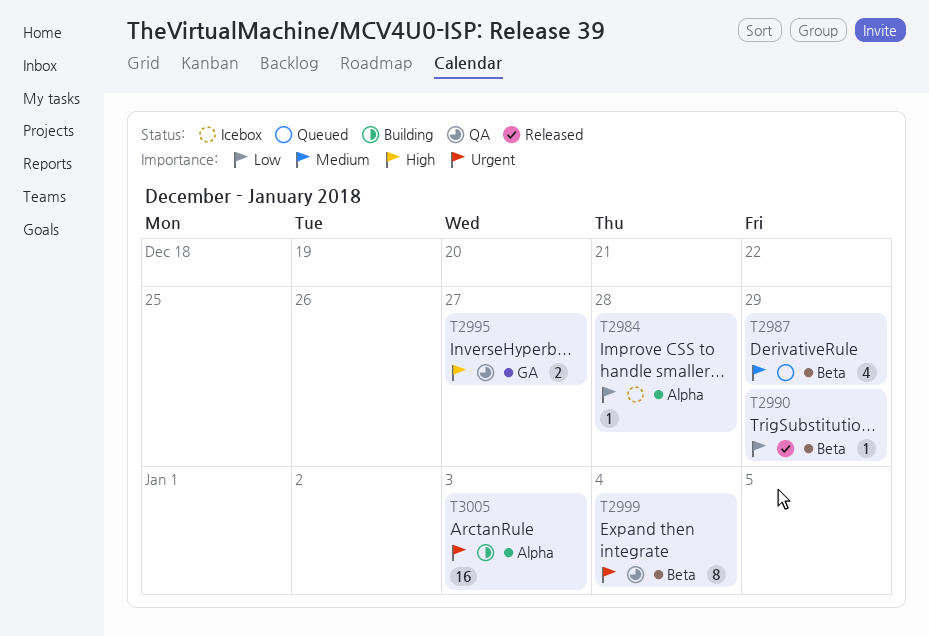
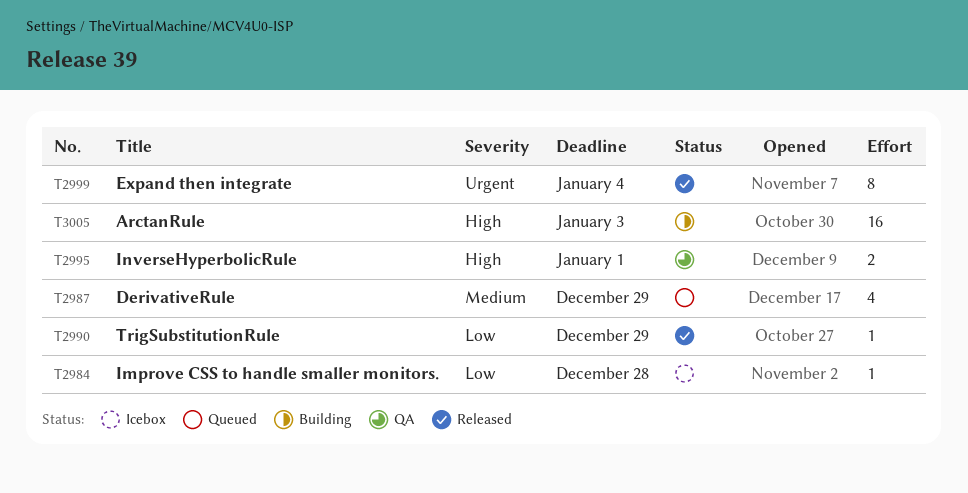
T2995, due: Dec 27 -> Jan 1
T2999, status: QA -> Released
T3005, priority: Urgent -> High

